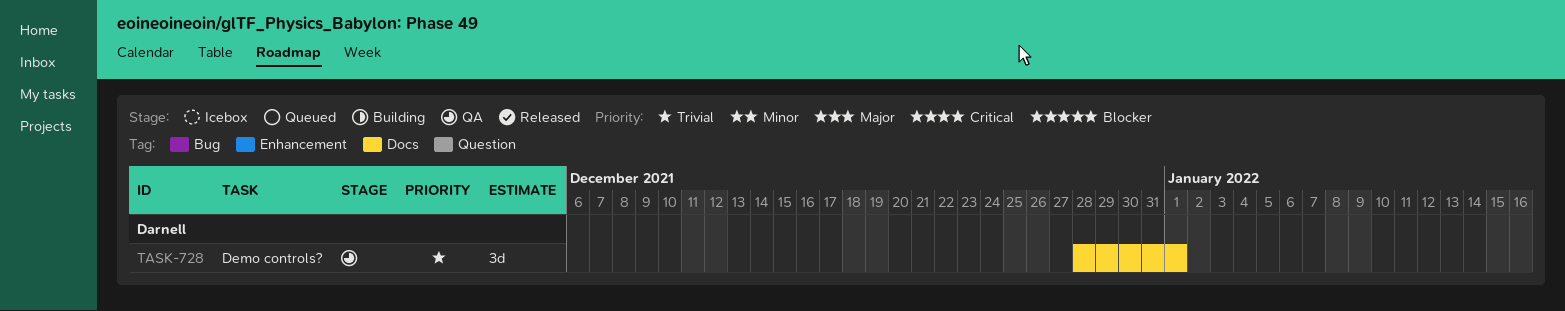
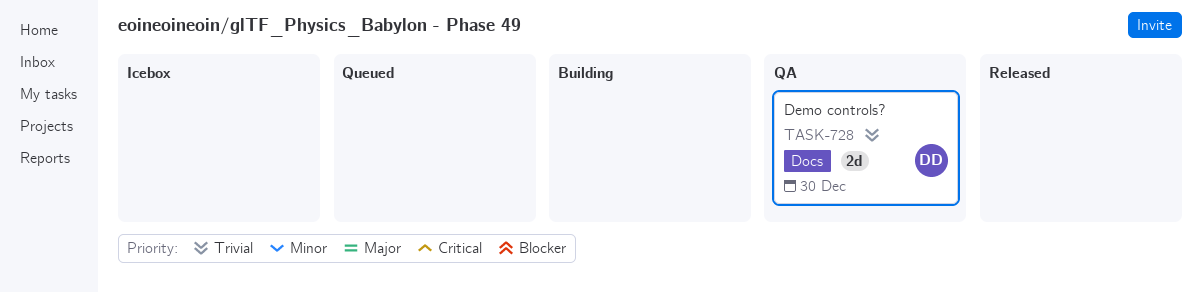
TASK-728, estimate: 3d -> 2d
TASK-728, due: Jan 1 -> Dec 30

